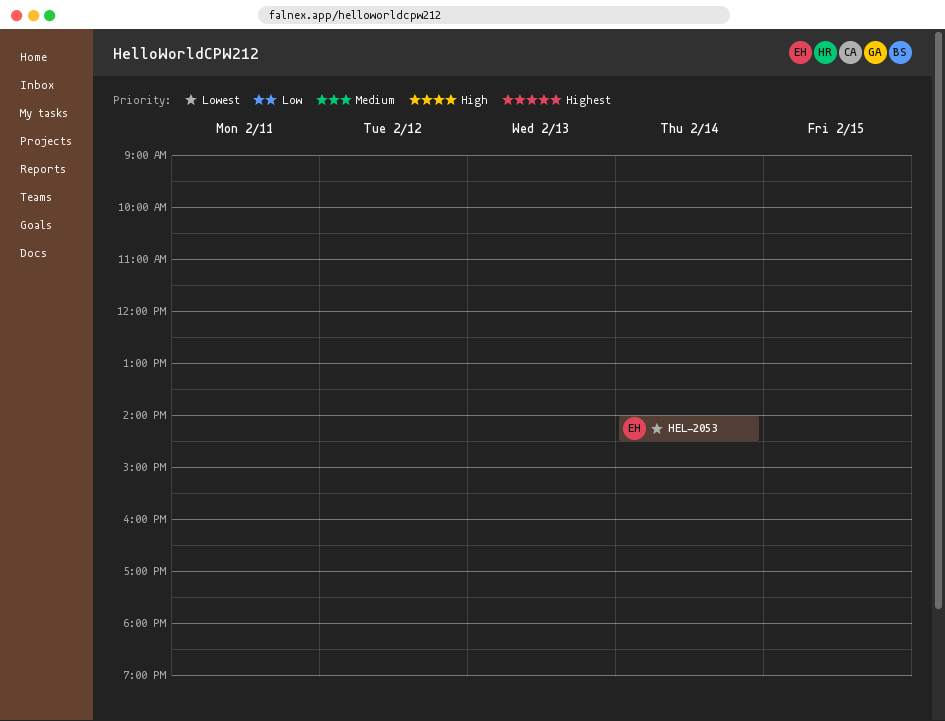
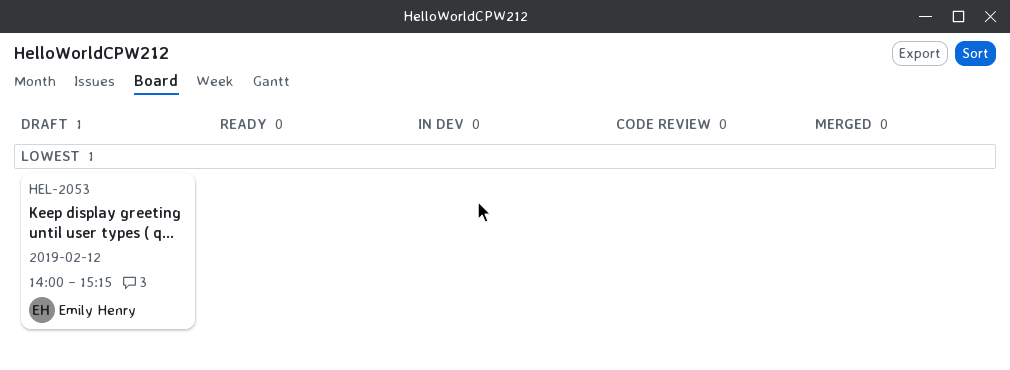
HEL-2053, day: Feb 14 -> Feb 12
HEL-2053, ends: 14:30 -> 15:15

